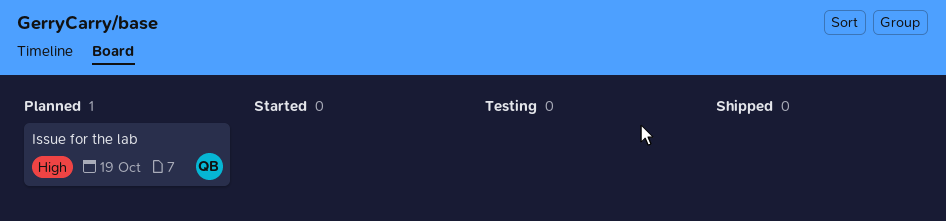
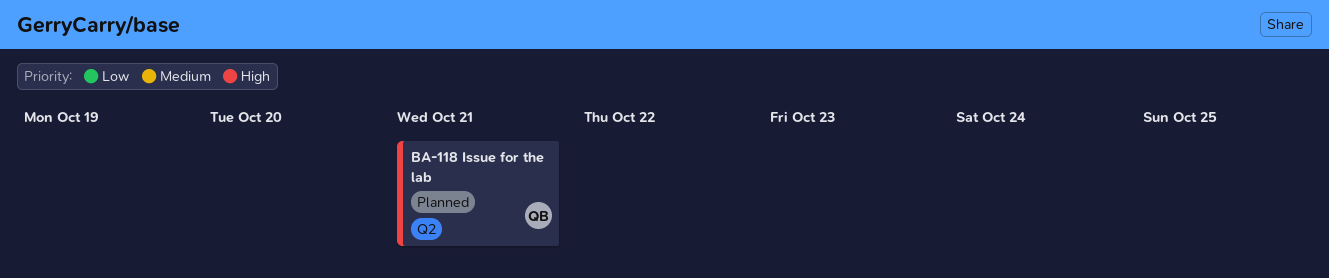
Issue for the lab, due: Oct 19 -> Oct 21

